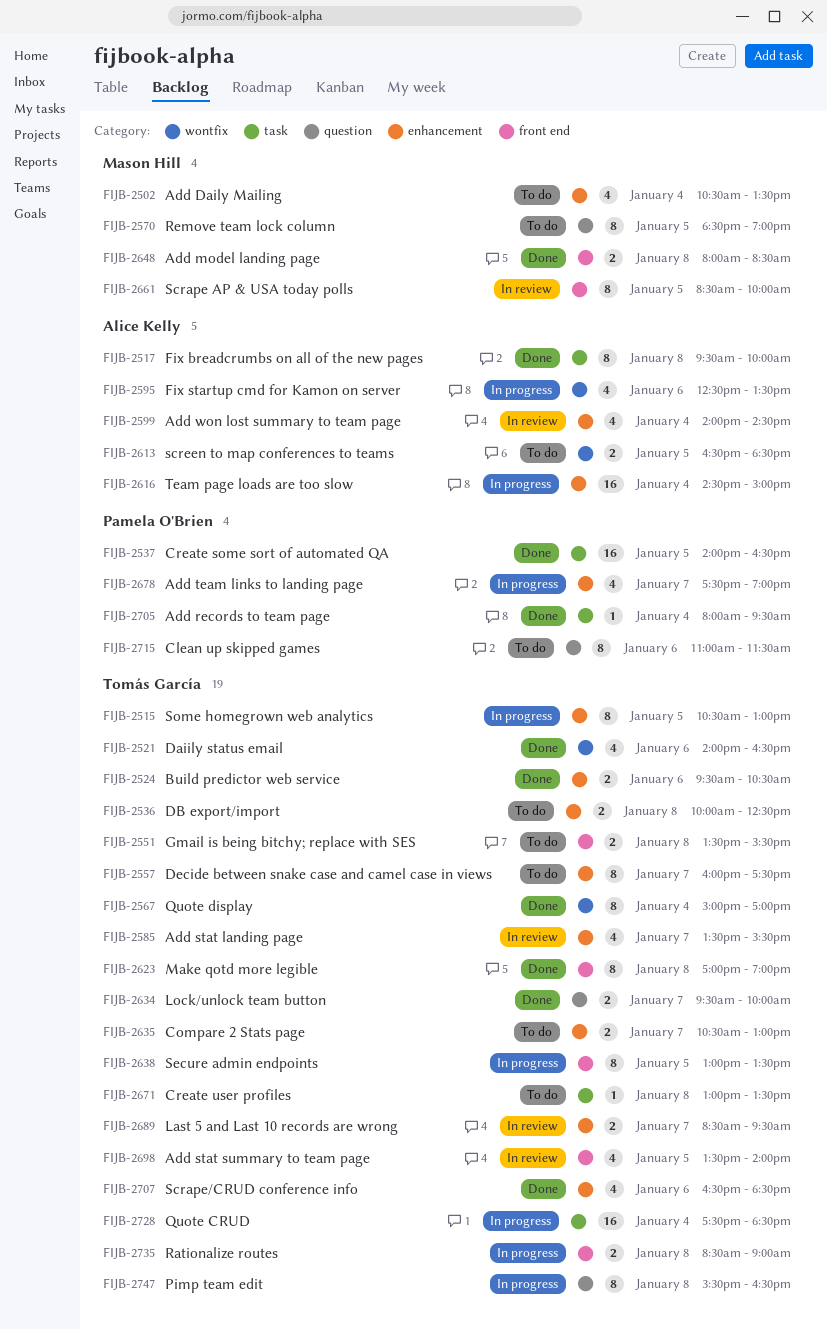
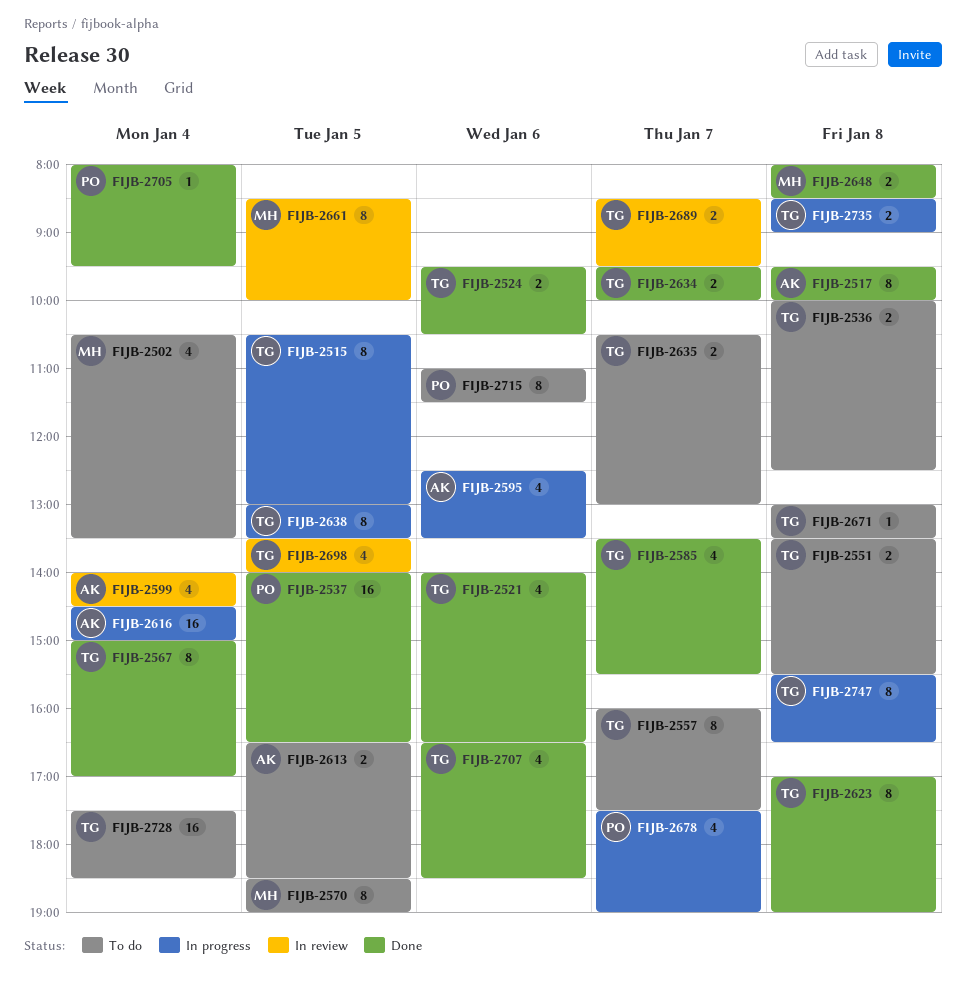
FIJB-2585, status: In review -> Done
FIJB-2728, status: In progress -> To do

